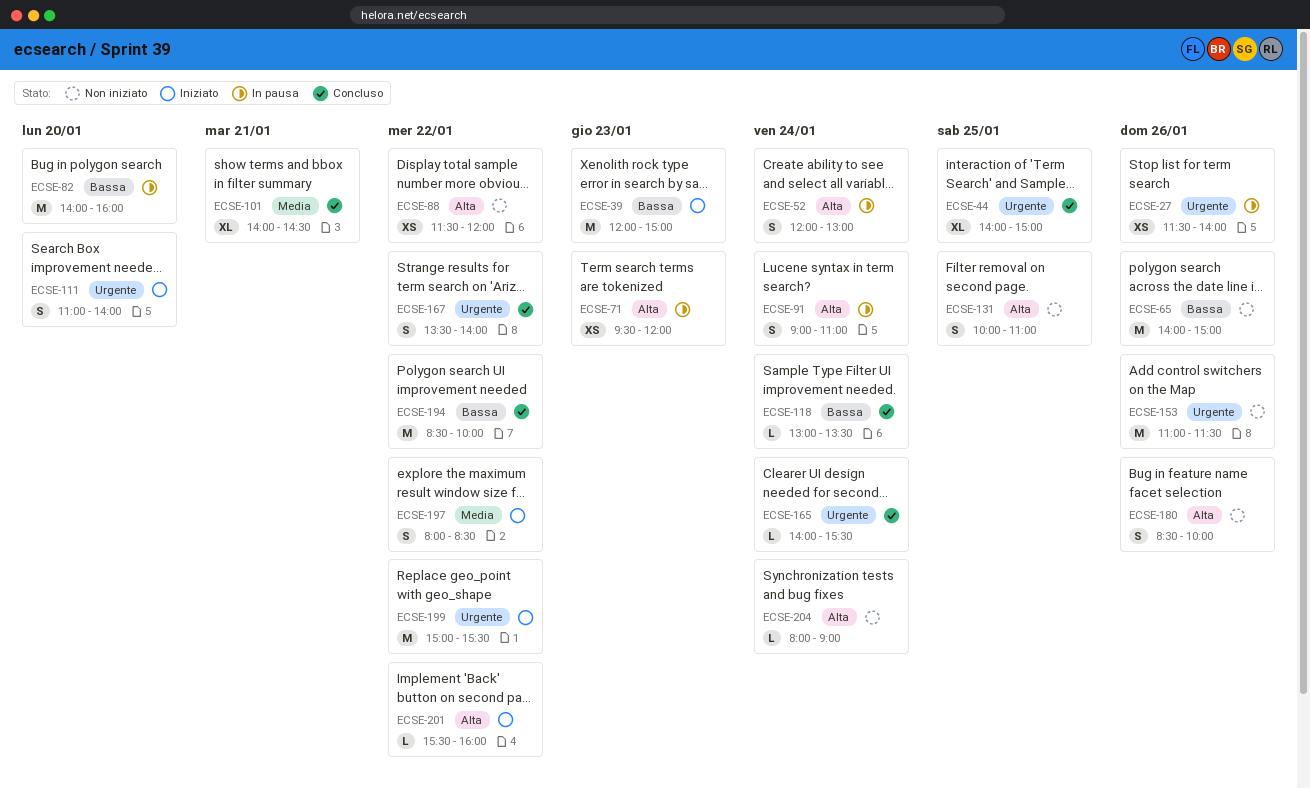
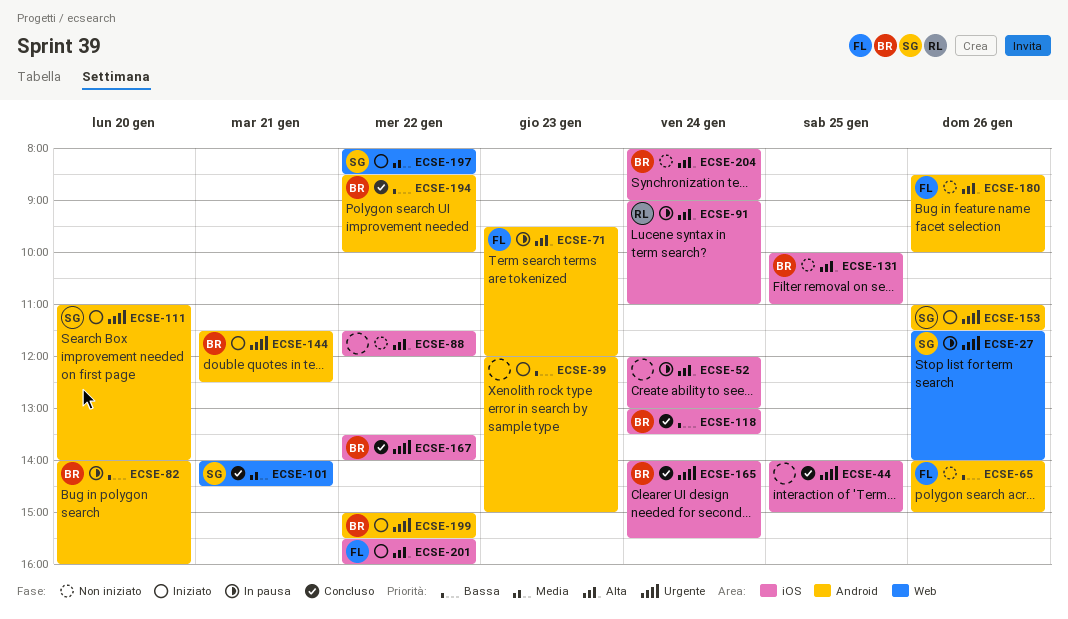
ECSE-144: none -> present
ECSE-153, status: Non iniziato -> Iniziato

